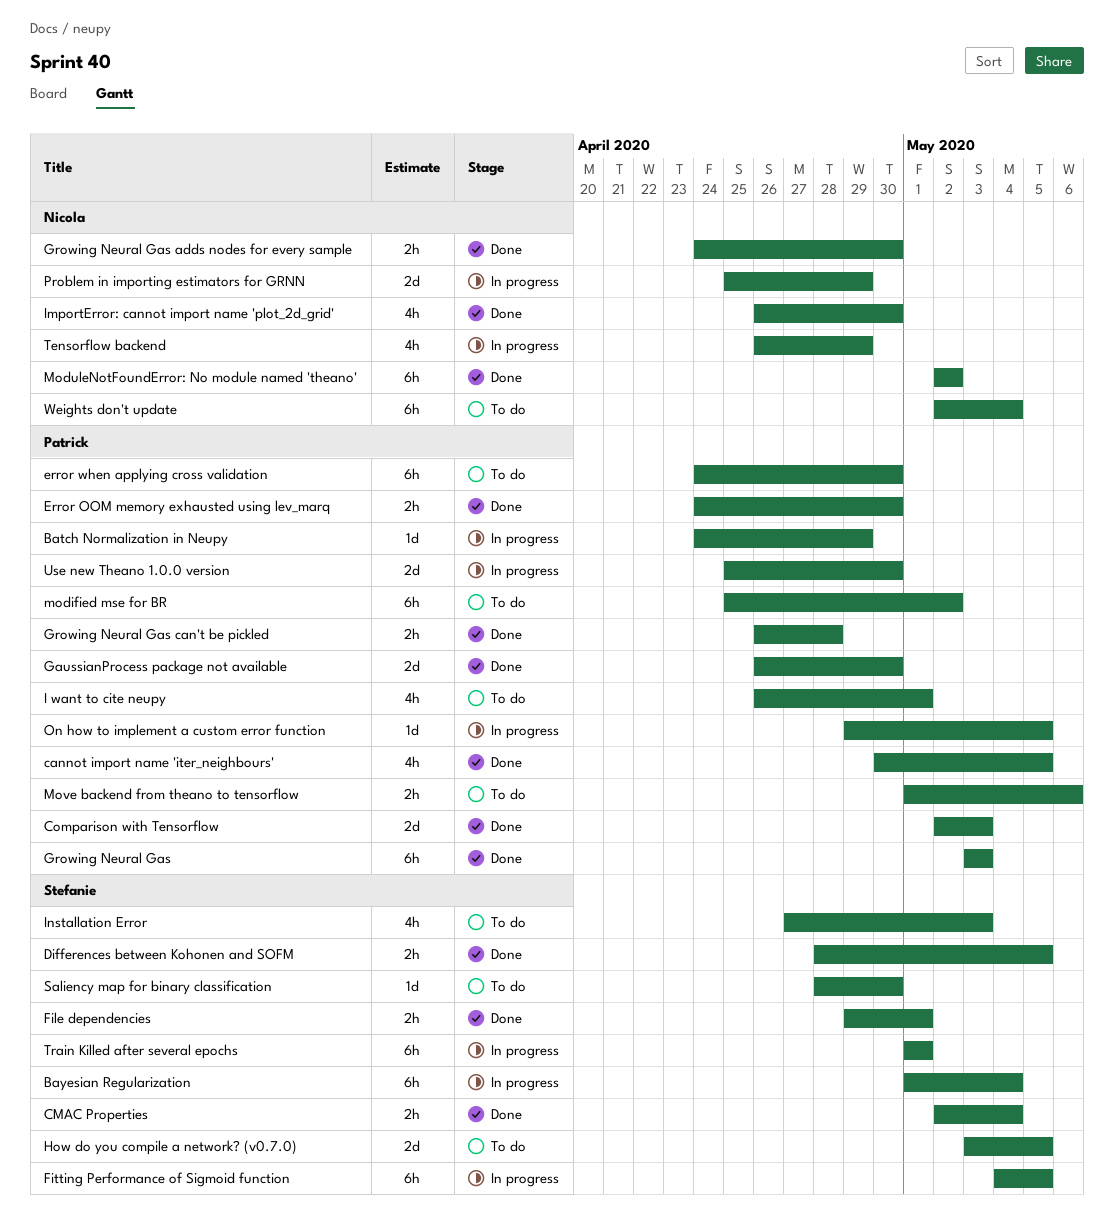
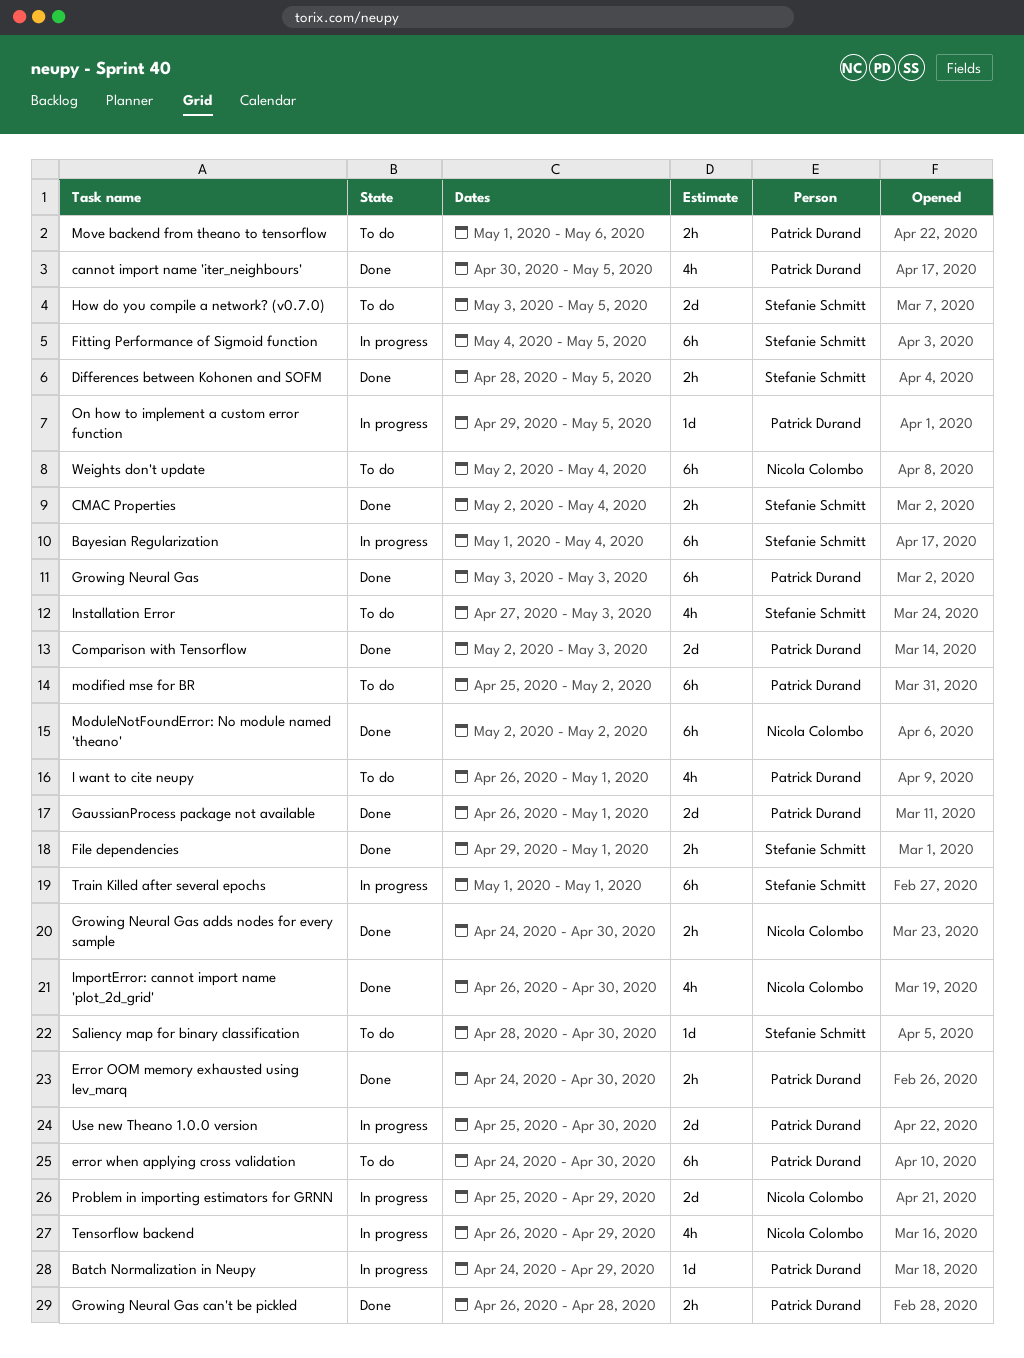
GaussianProcess package not available, due: Apr 30 -> May 1

